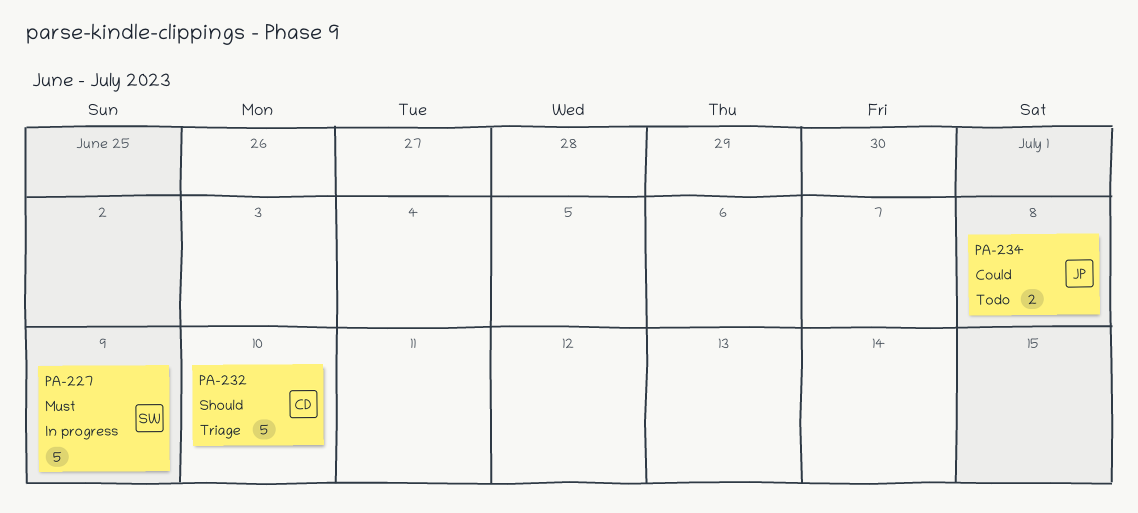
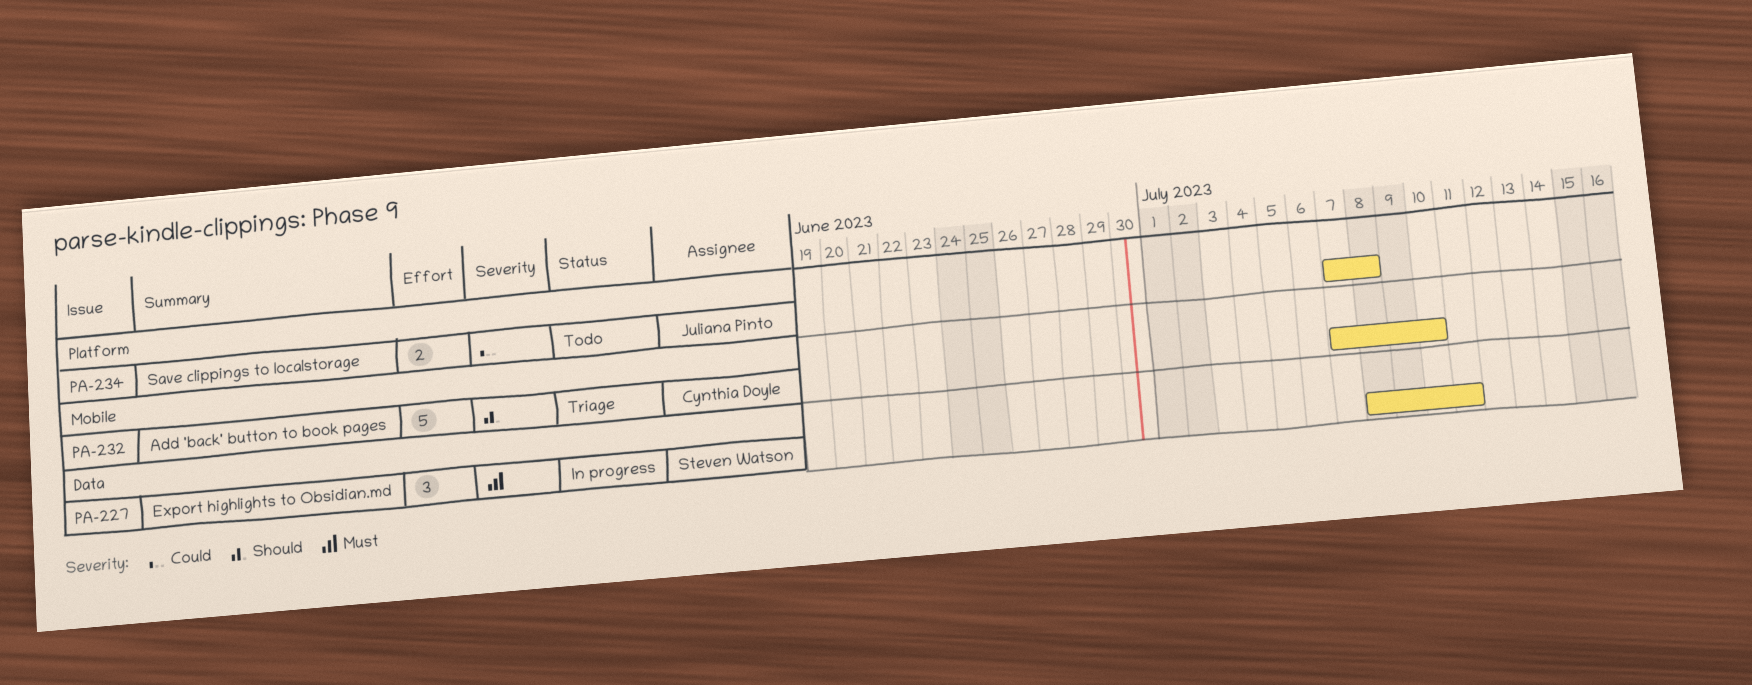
PA-227, estimate: 5 -> 3
PA-227, due: Jul 9 -> Jul 11

